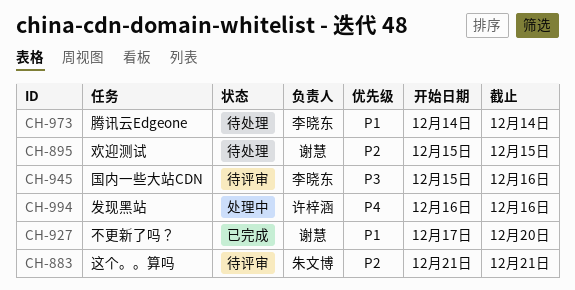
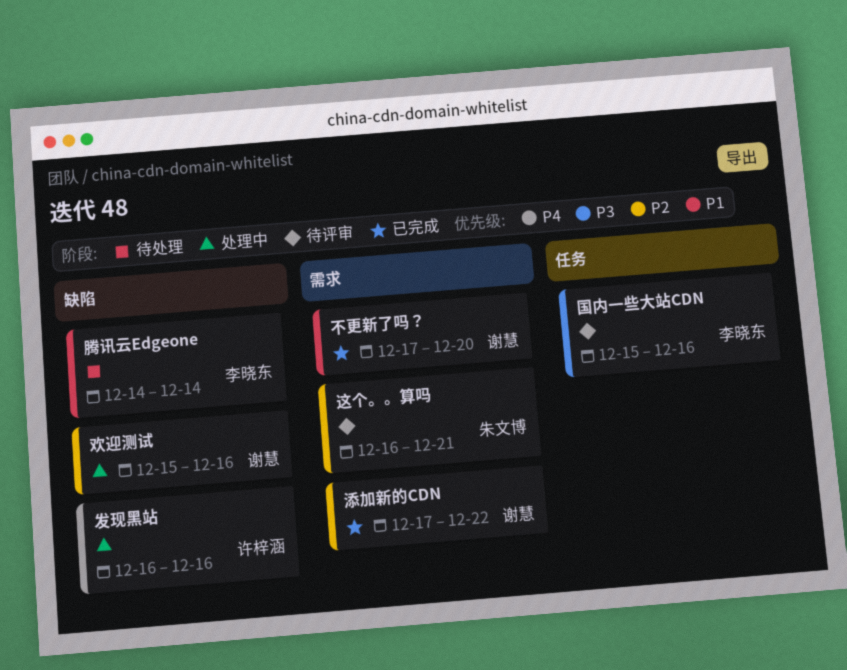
欢迎测试, status: 待处理 -> 处理中
欢迎测试, due: Dec 15 -> Dec 16
添加新的CDN: none -> present
这个。。算吗, start: Dec 21 -> Dec 16

